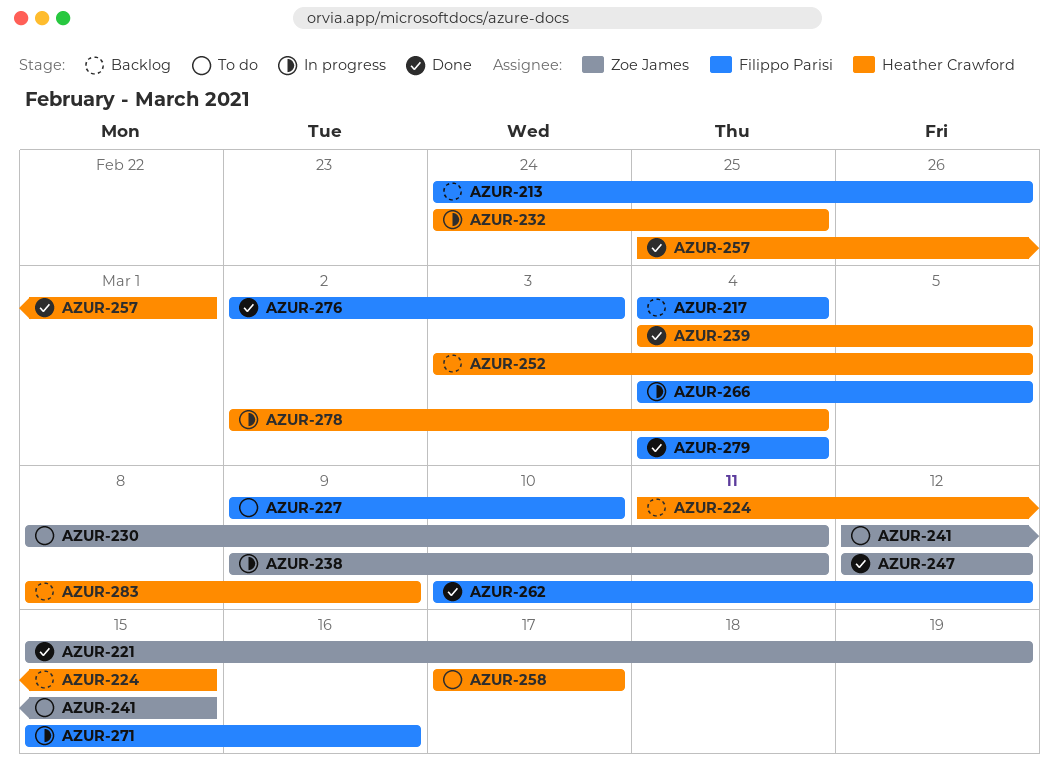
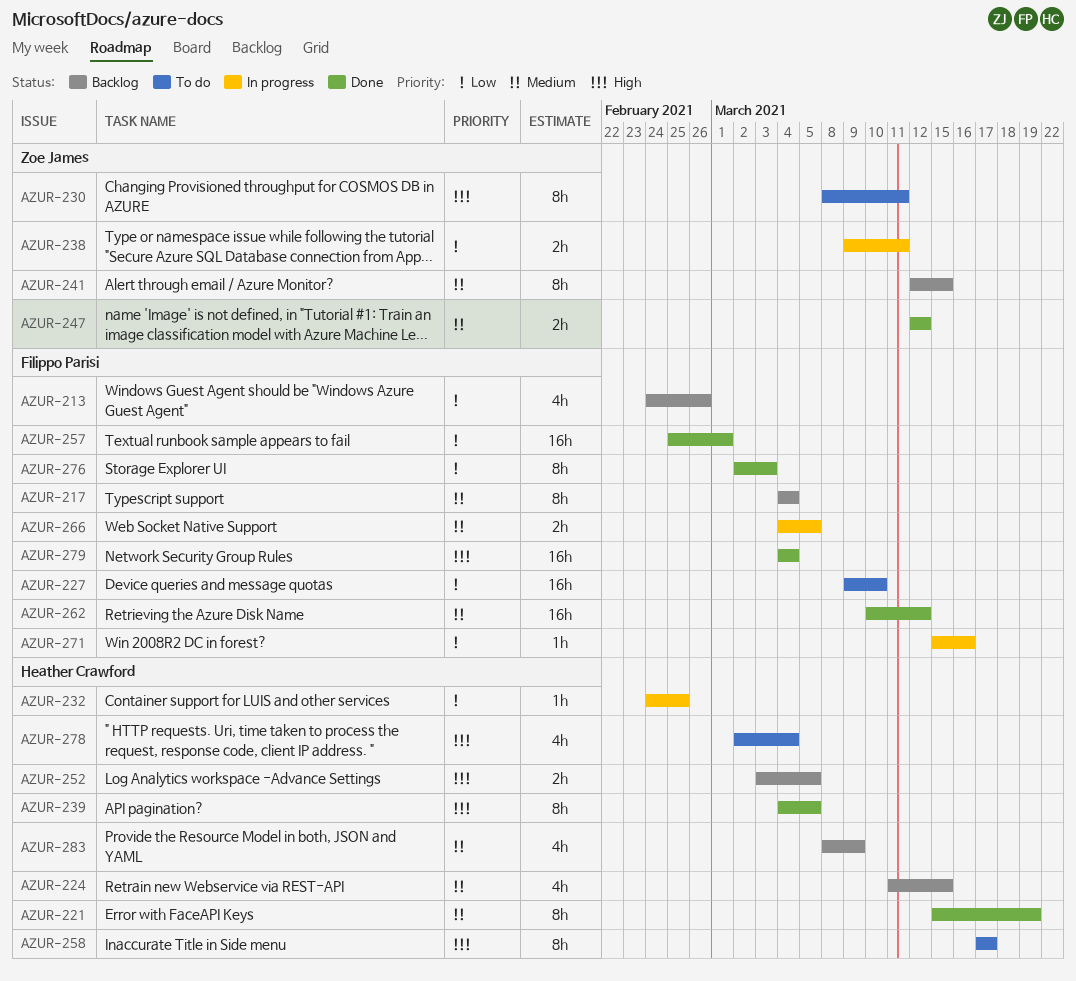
AZUR-221, owner: Zoe James -> Heather Crawford
AZUR-241, status: To do -> Backlog
AZUR-257, owner: Heather Crawford -> Filippo Parisi
AZUR-278, status: In progress -> To do

